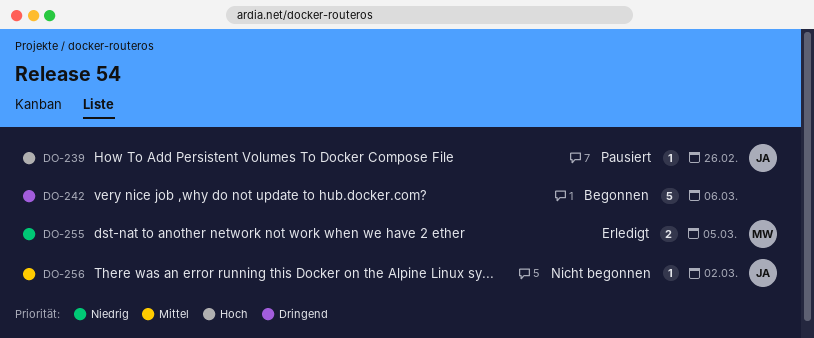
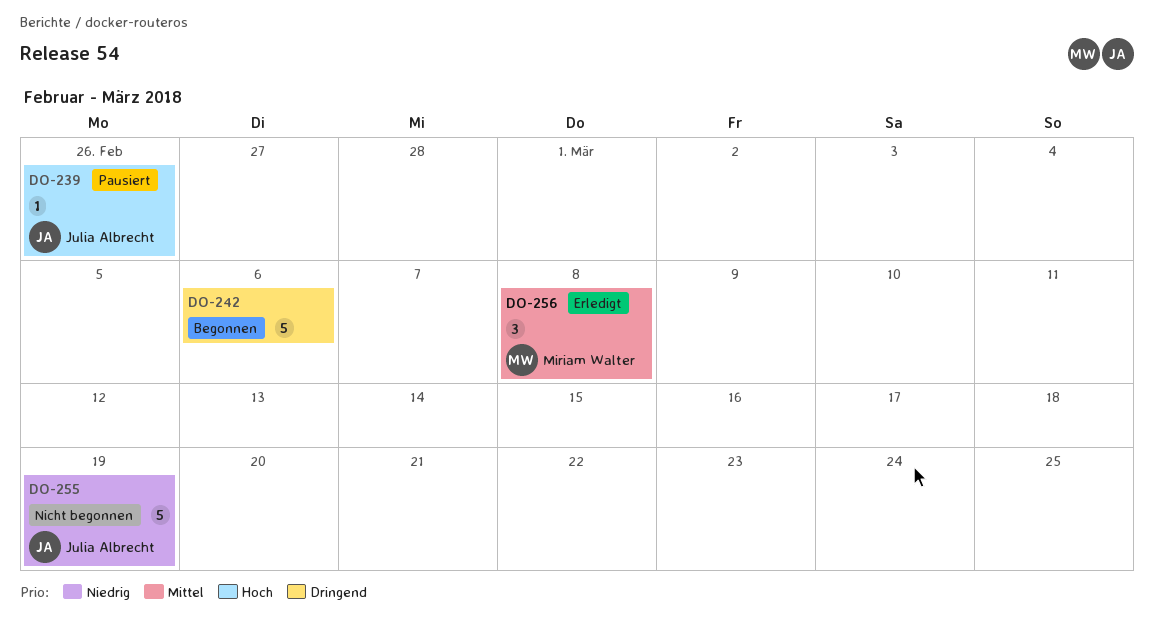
DO-255, status: Erledigt -> Nicht begonnen
DO-255, owner: Miriam Walter -> Julia Albrecht
DO-255, estimate: 2 -> 5
DO-255, due: Mar 5 -> Mar 19
DO-256, status: Nicht begonnen -> Erledigt
DO-256, owner: Julia Albrecht -> Miriam Walter
DO-256, estimate: 1 -> 3
DO-256, due: Mar 2 -> Mar 8

